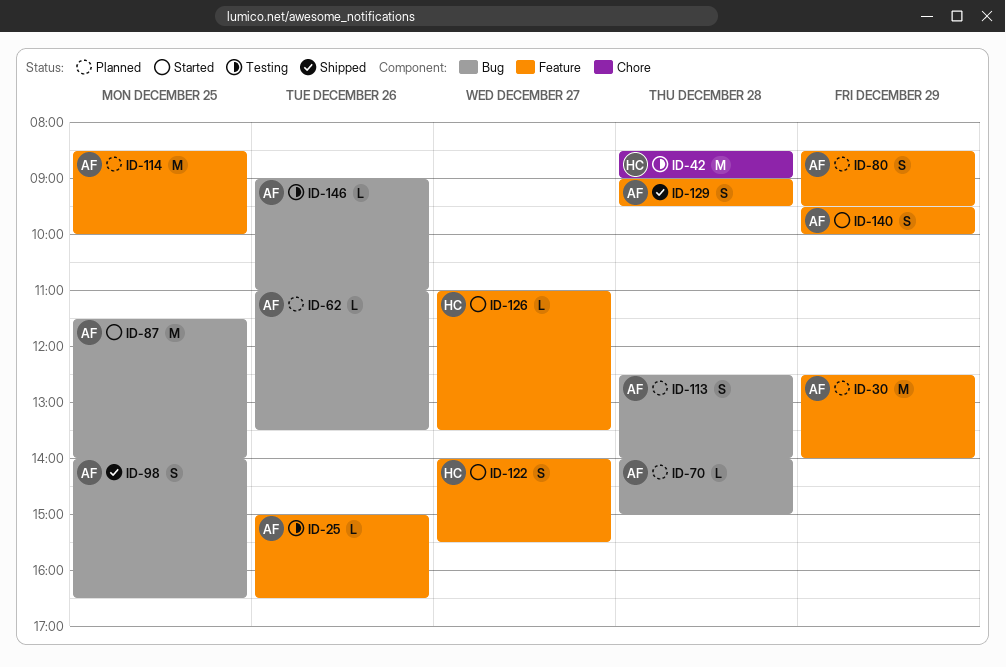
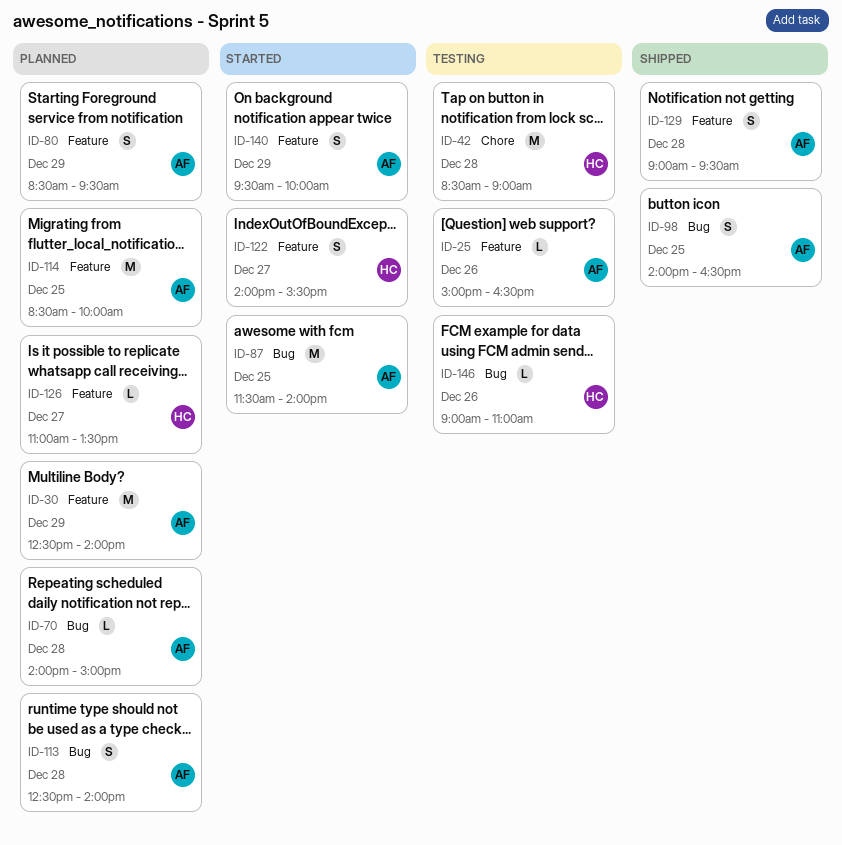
ID-62: present -> none
ID-126, status: Started -> Planned
ID-146, owner: AF -> HC

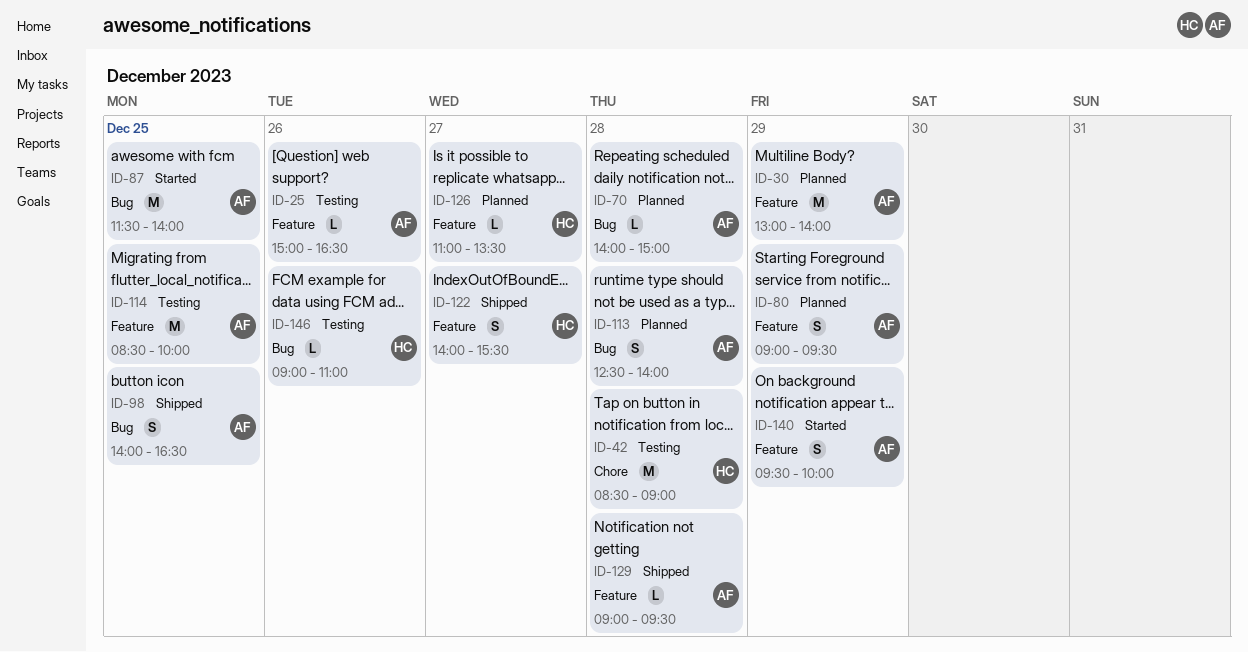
ID-30, begins: 12:30 -> 13:00
ID-80, begins: 08:30 -> 09:00
ID-114, status: Planned -> Testing
ID-122, status: Started -> Shipped
ID-129, estimate: S -> L

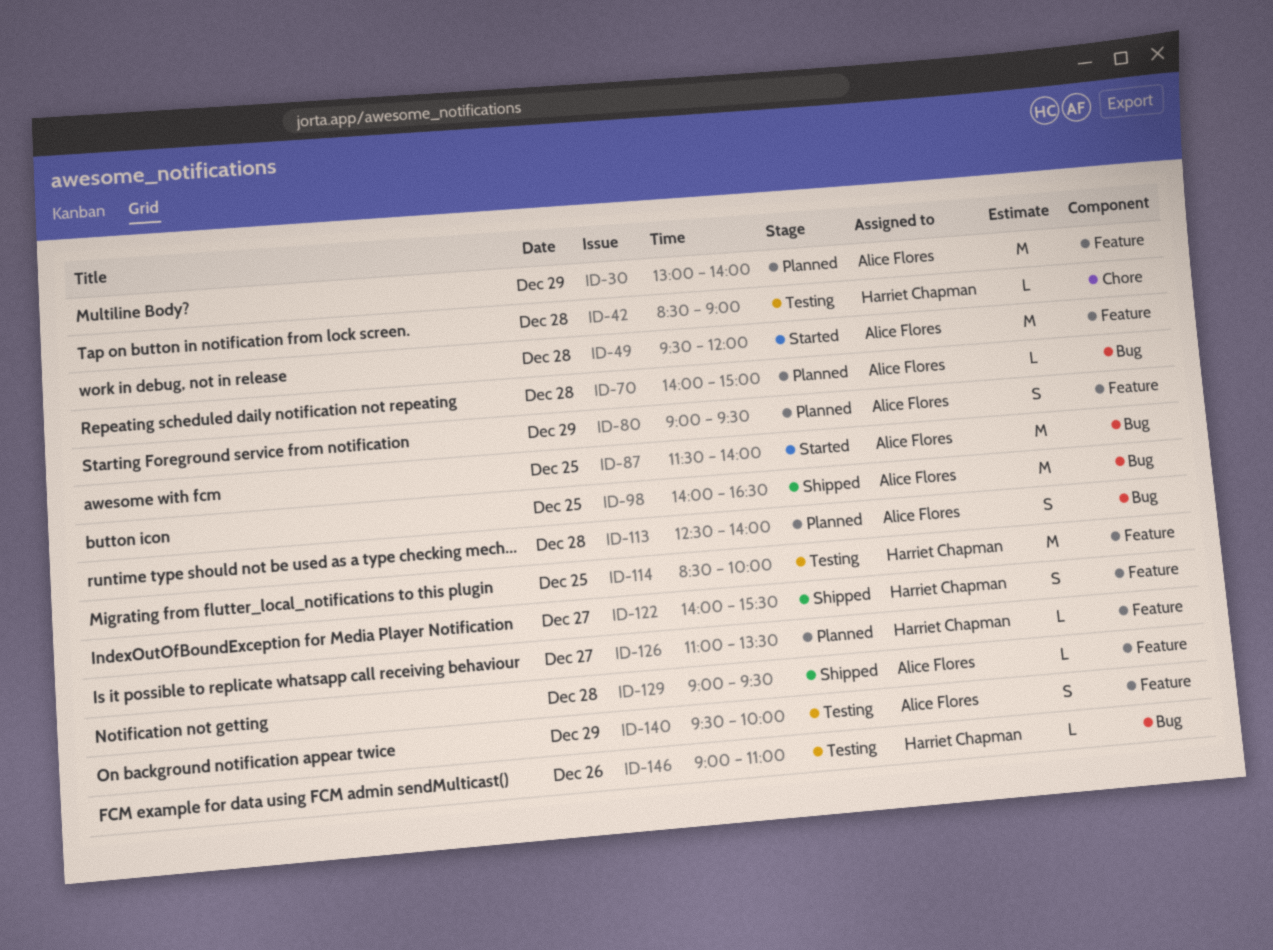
ID-25: present -> none
ID-42, estimate: M -> L
ID-49: none -> present
ID-98, estimate: S -> M
ID-114, owner: Alice Flores -> Harriet Chapman
ID-140, status: Started -> Testing

